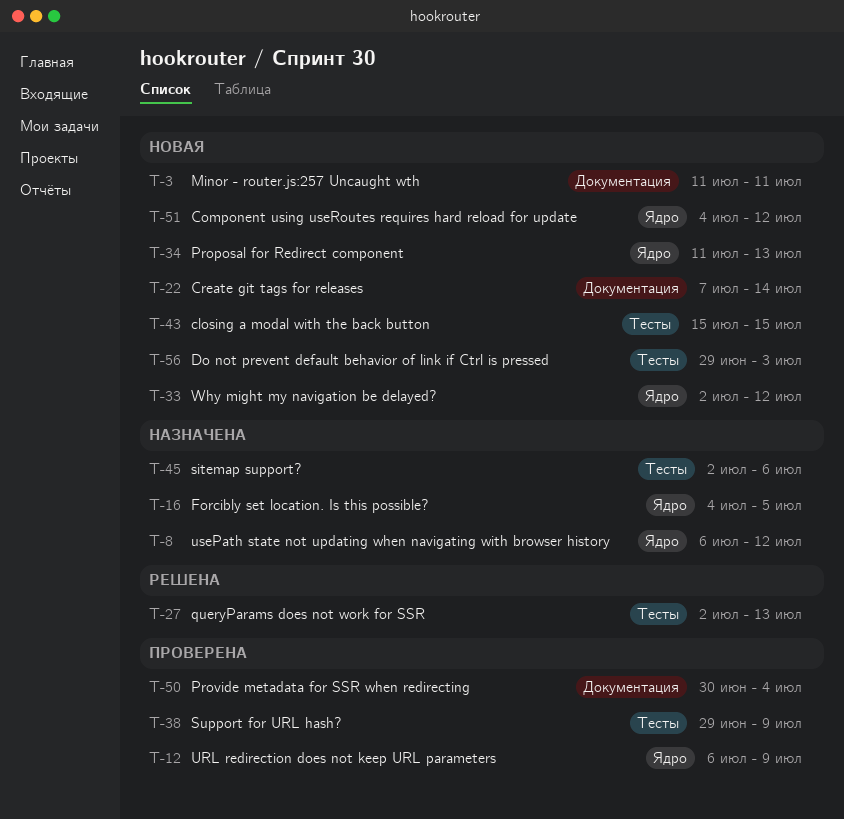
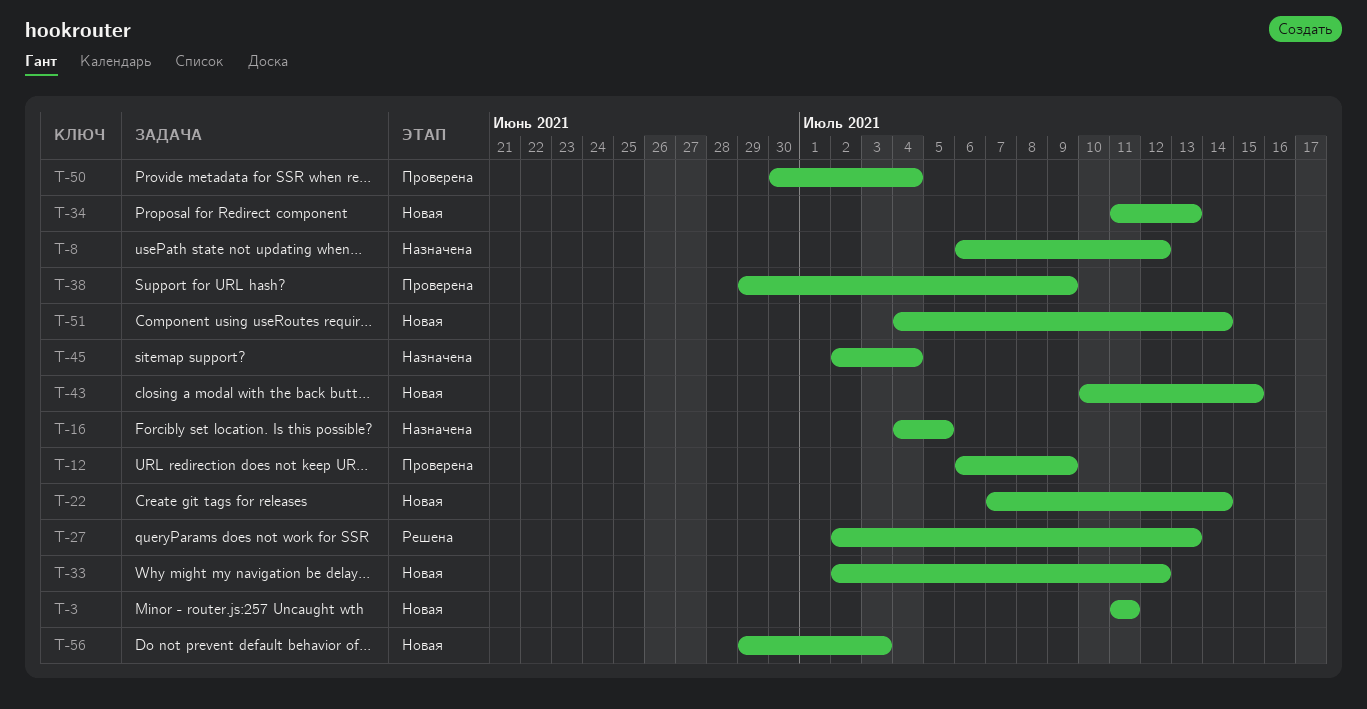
T-43, start: Jul 15 -> Jul 10
T-45, due: Jul 6 -> Jul 4
T-51, due: Jul 12 -> Jul 14

